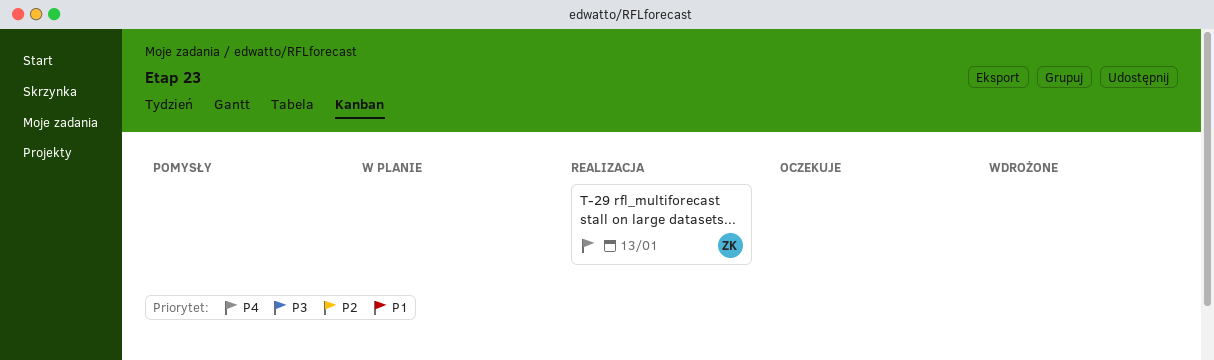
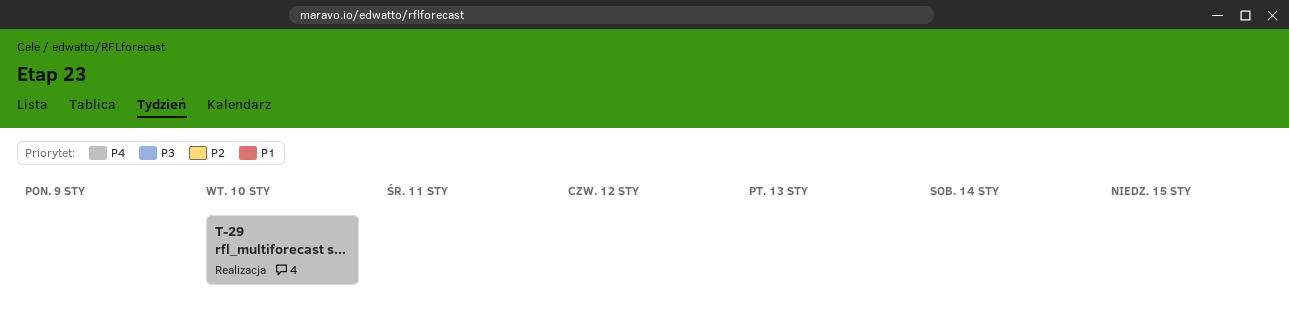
T-29, due: Jan 13 -> Jan 10

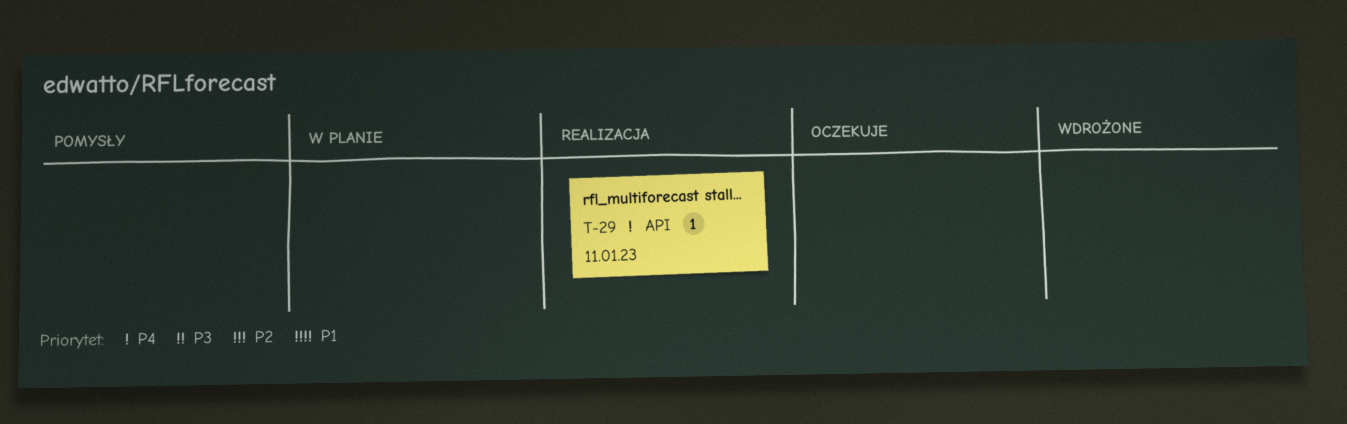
T-29, due: Jan 10 -> Jan 11

